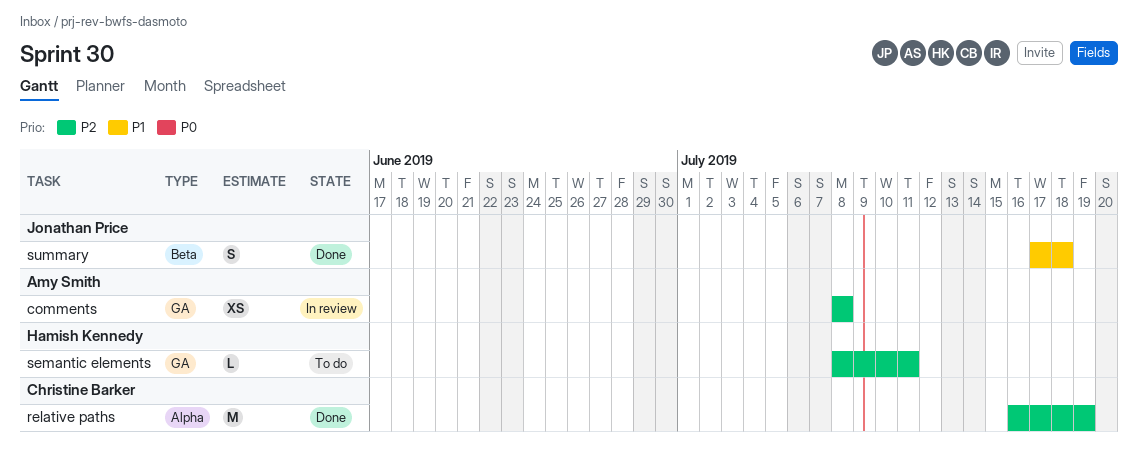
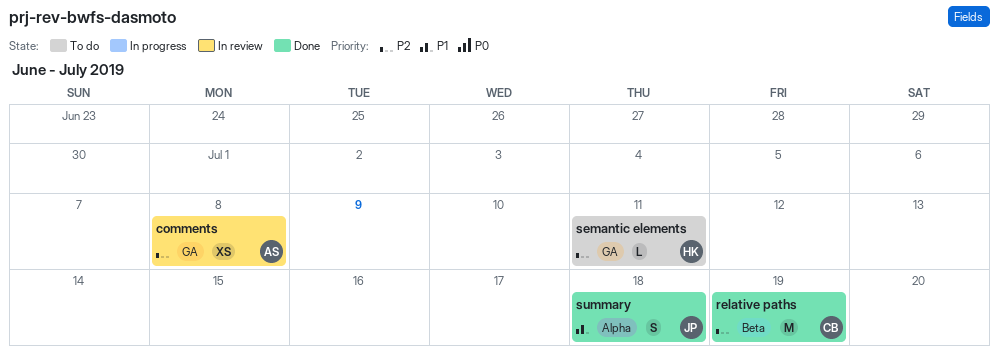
relative paths, label: Alpha -> Beta
summary, label: Beta -> Alpha

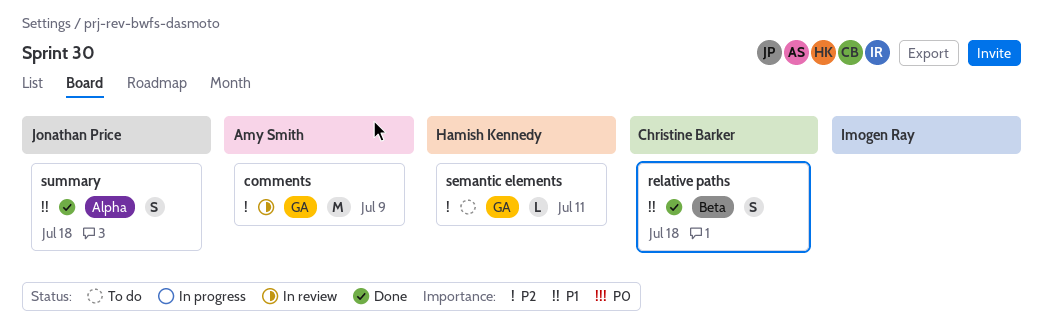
comments, estimate: XS -> M
comments, due: Jul 8 -> Jul 9
relative paths, priority: P2 -> P1
relative paths, estimate: M -> S
relative paths, due: Jul 19 -> Jul 18

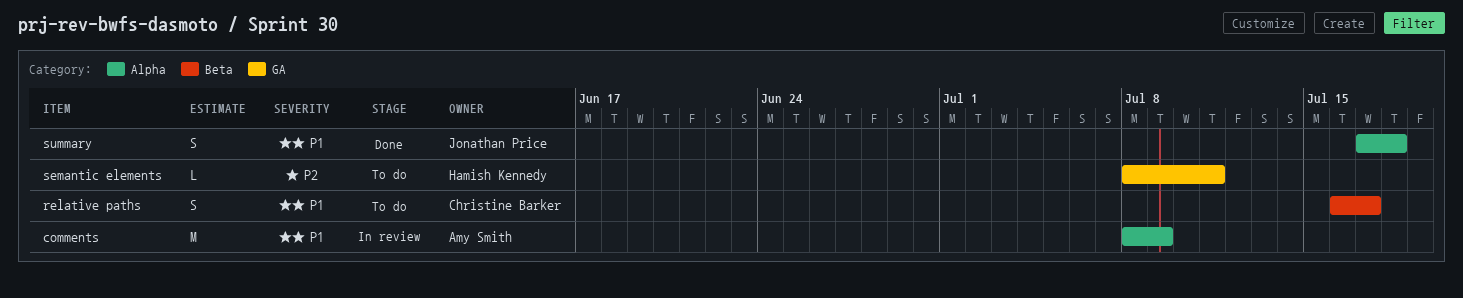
comments, priority: P2 -> P1
comments, label: GA -> Alpha
relative paths, status: Done -> To do
relative paths, due: Jul 18 -> Jul 17

